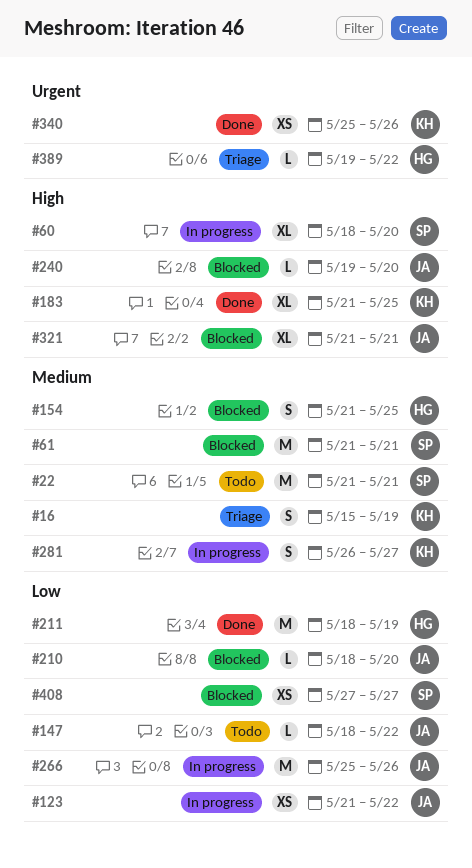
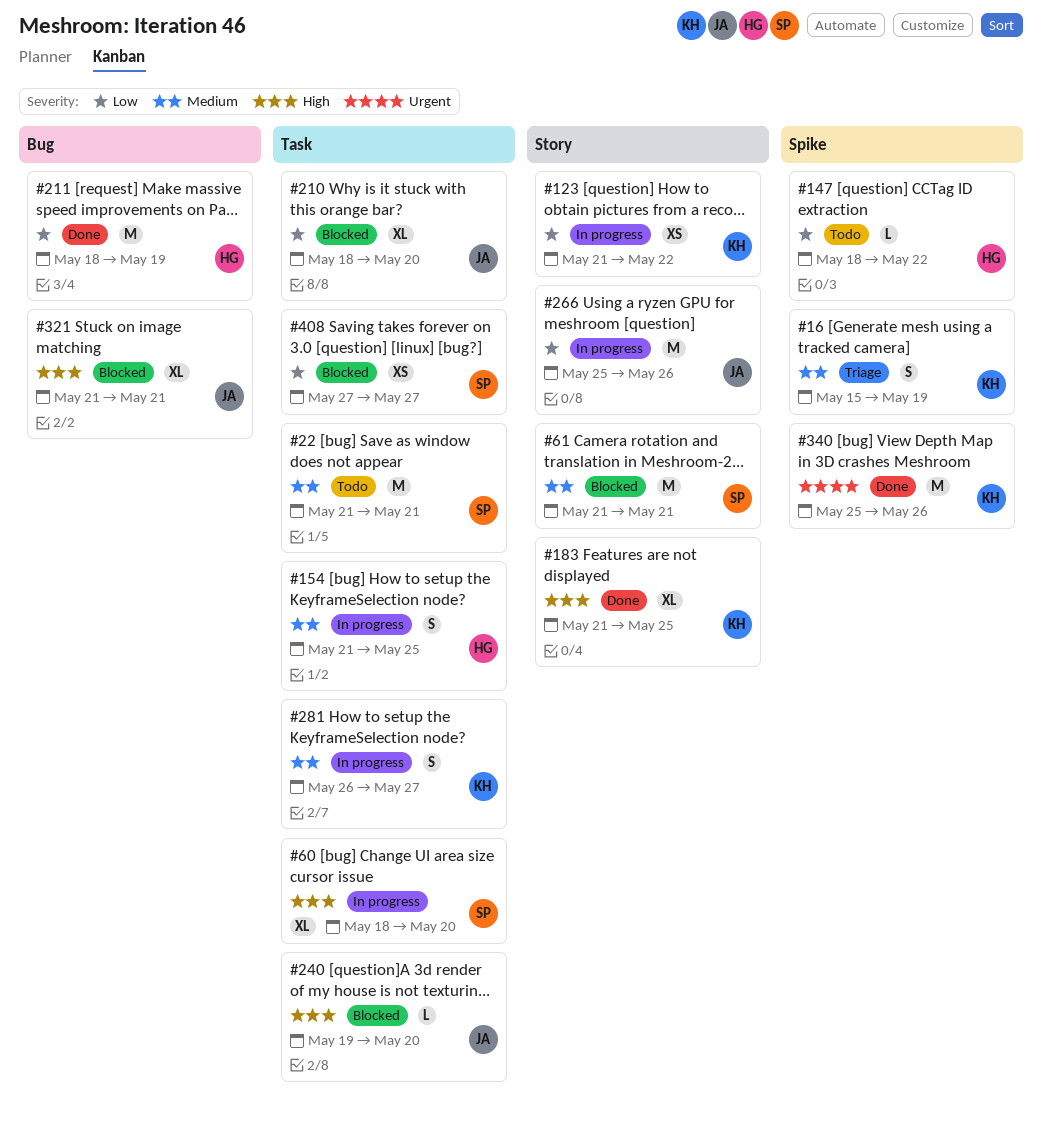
#123, owner: JA -> KH
#147, owner: JA -> HG
#154, status: Blocked -> In progress
#210, estimate: L -> XL
#340, estimate: XS -> M
#389: present -> none

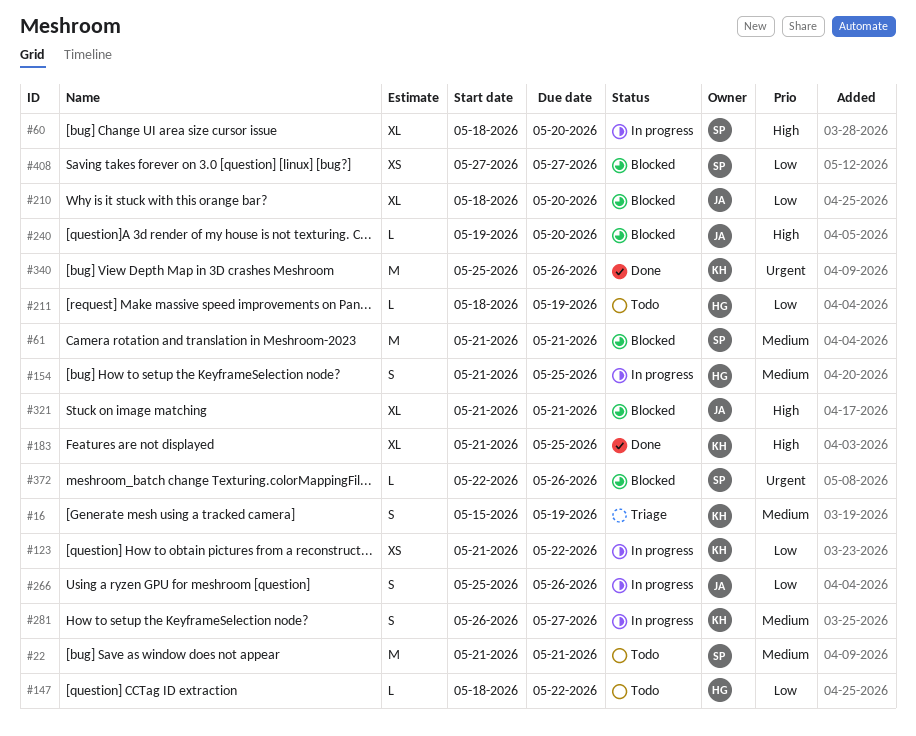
#211, status: Done -> Todo
#211, estimate: M -> L
#266, estimate: M -> S
#372: none -> present

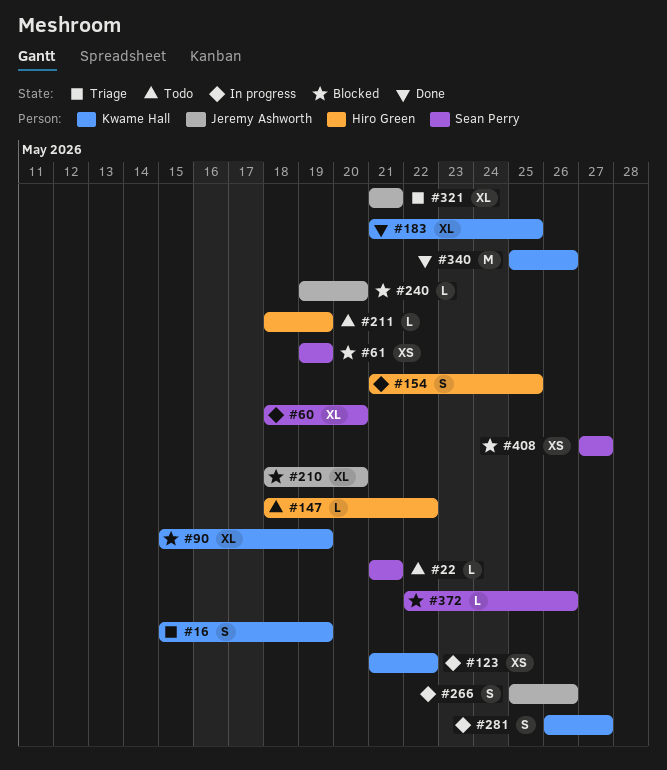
#22, estimate: M -> L
#61, estimate: M -> XS
#61, start: May 21 -> May 19
#61, due: May 21 -> May 19
#90: none -> present
#321, status: Blocked -> Triage

